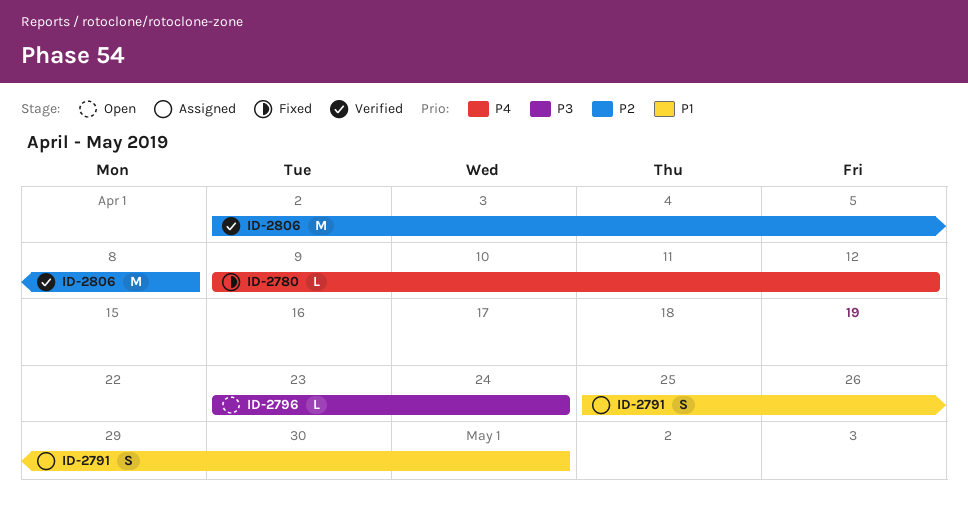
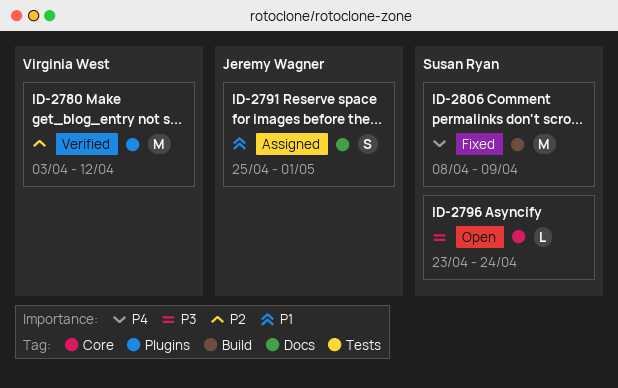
ID-2780, status: Fixed -> Verified
ID-2780, priority: P4 -> P2
ID-2780, estimate: L -> M
ID-2780, start: Apr 9 -> Apr 3
ID-2806, status: Verified -> Fixed
ID-2806, priority: P2 -> P4
ID-2806, start: Apr 2 -> Apr 8
ID-2806, due: Apr 8 -> Apr 9

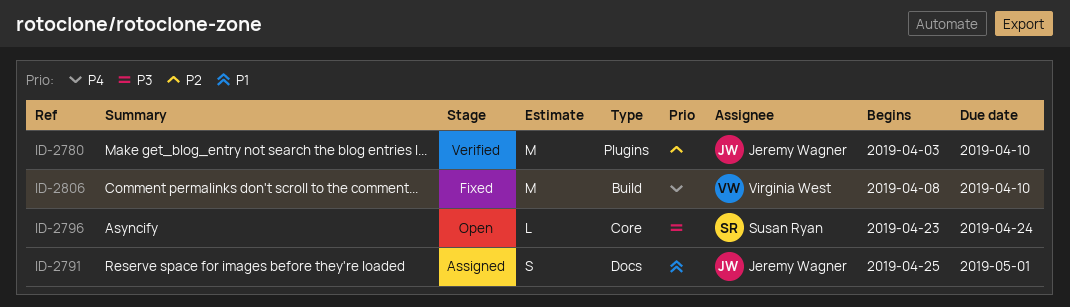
ID-2780, owner: Virginia West -> Jeremy Wagner
ID-2780, due: Apr 12 -> Apr 10
ID-2806, owner: Susan Ryan -> Virginia West
ID-2806, due: Apr 9 -> Apr 10

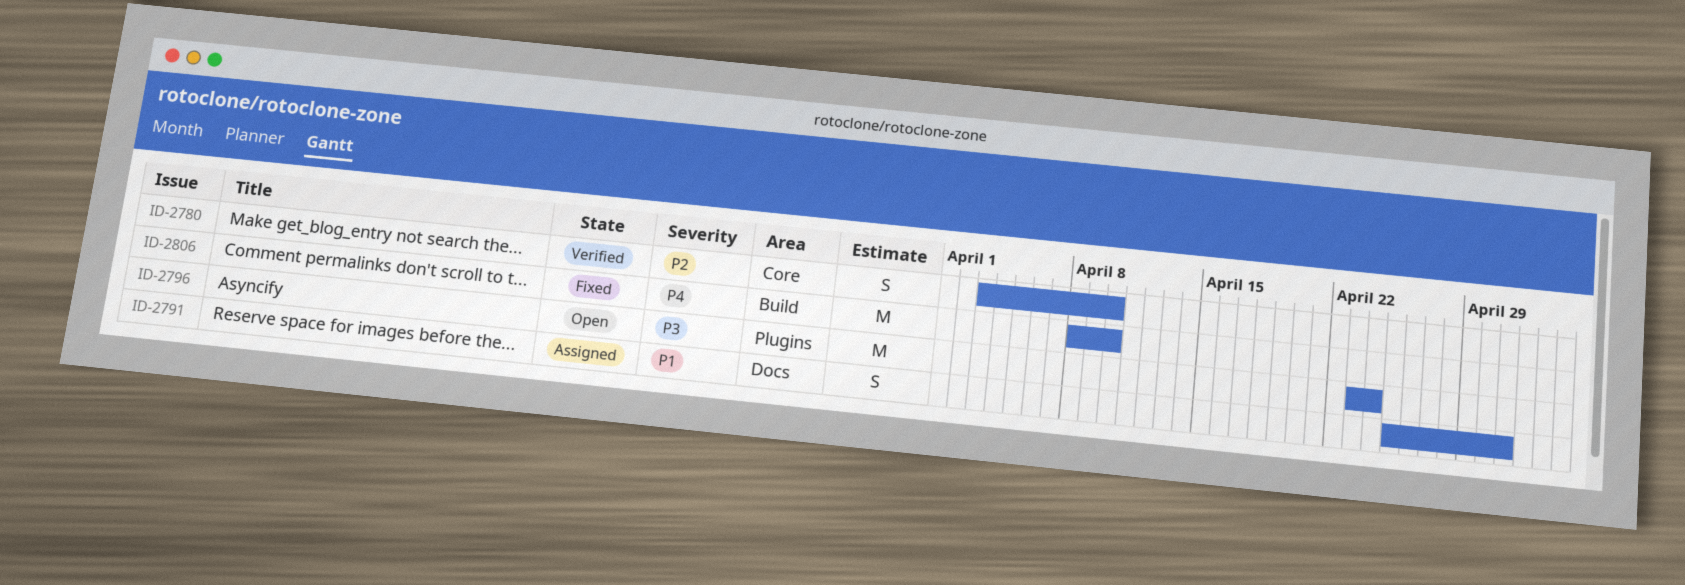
ID-2780, label: Plugins -> Core
ID-2780, estimate: M -> S
ID-2796, label: Core -> Plugins
ID-2796, estimate: L -> M

